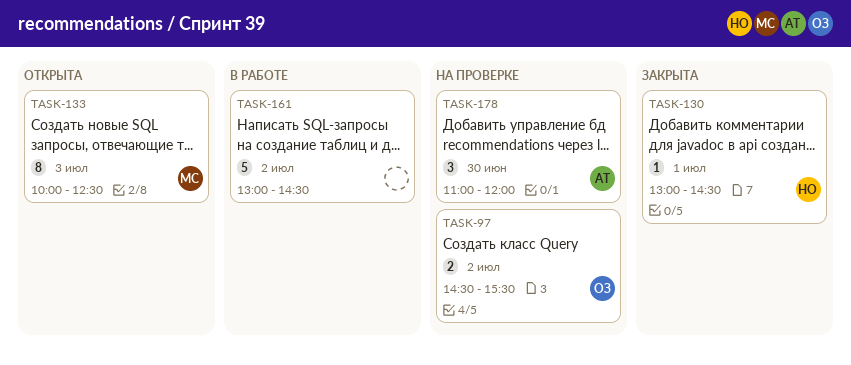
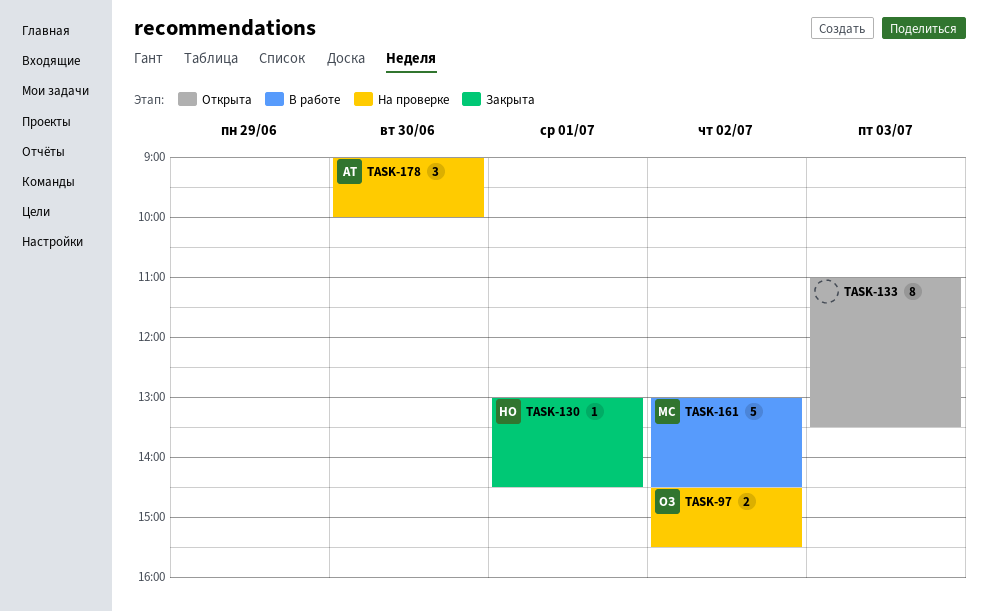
TASK-133, owner: МС -> none
TASK-133, begins: 10:00 -> 11:00
TASK-133, ends: 12:30 -> 13:30
TASK-161, owner: none -> МС
TASK-178, begins: 11:00 -> 09:00
TASK-178, ends: 12:00 -> 10:00

